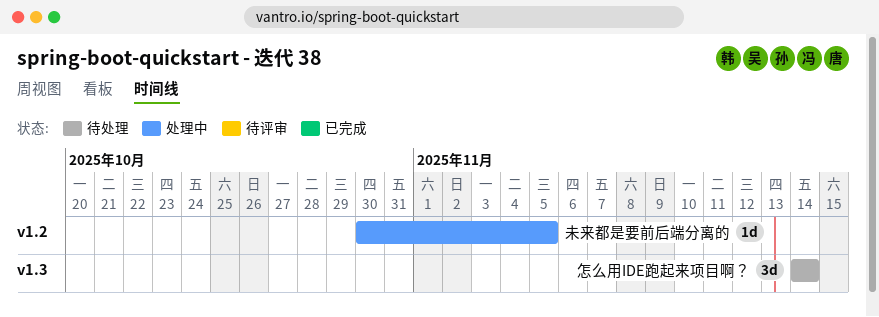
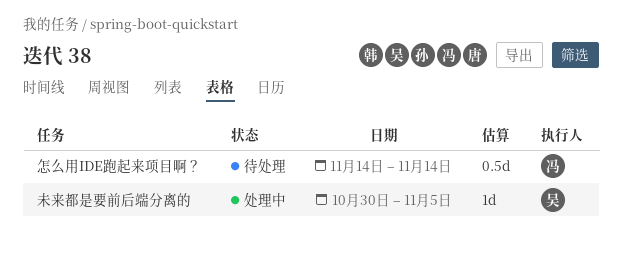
怎么用IDE跑起来项目啊？, estimate: 3d -> 0.5d

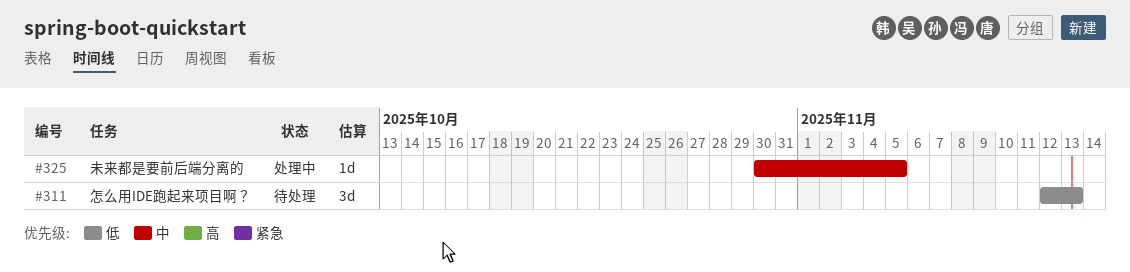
怎么用IDE跑起来项目啊？, estimate: 0.5d -> 3d
怎么用IDE跑起来项目啊？, start: Nov 14 -> Nov 12
怎么用IDE跑起来项目啊？, due: Nov 14 -> Nov 13

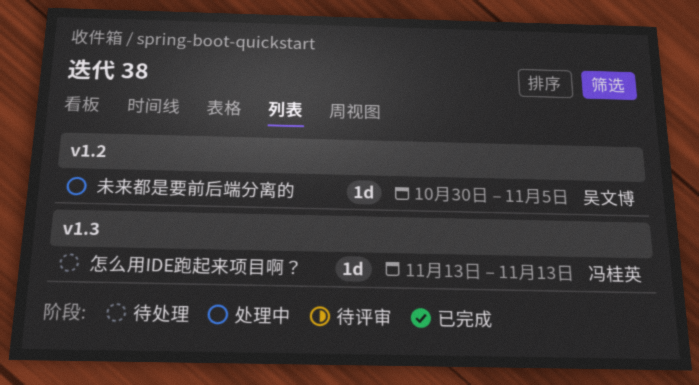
怎么用IDE跑起来项目啊？, estimate: 3d -> 1d
怎么用IDE跑起来项目啊？, start: Nov 12 -> Nov 13

